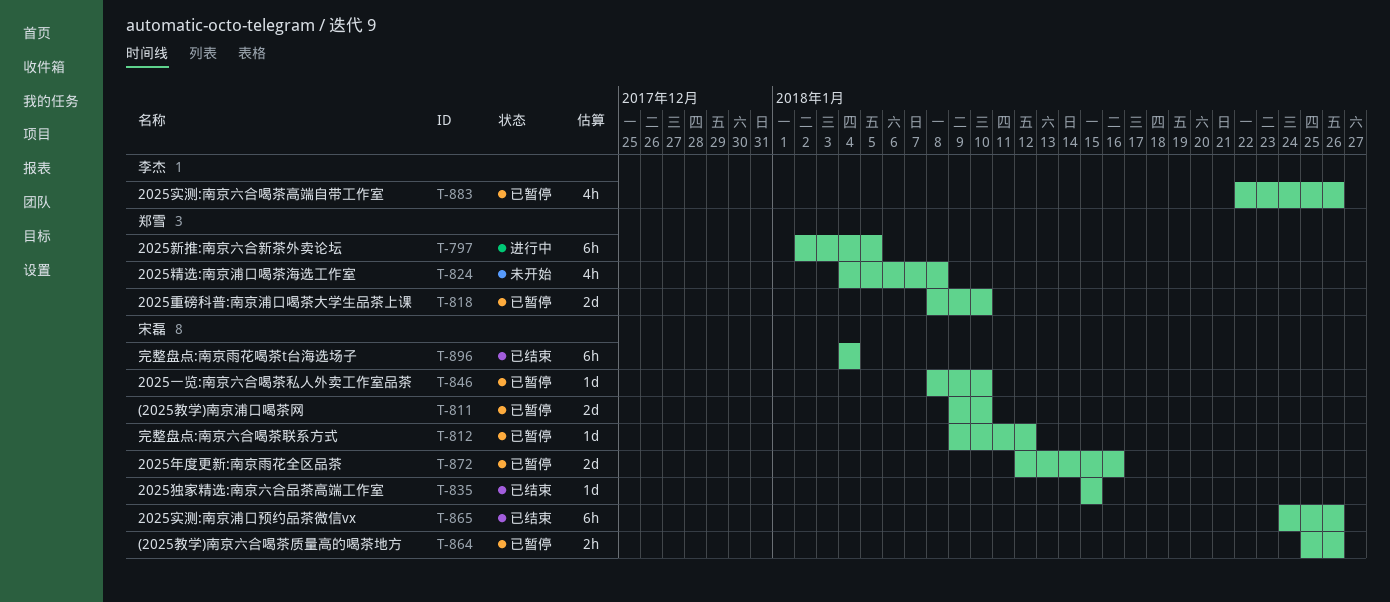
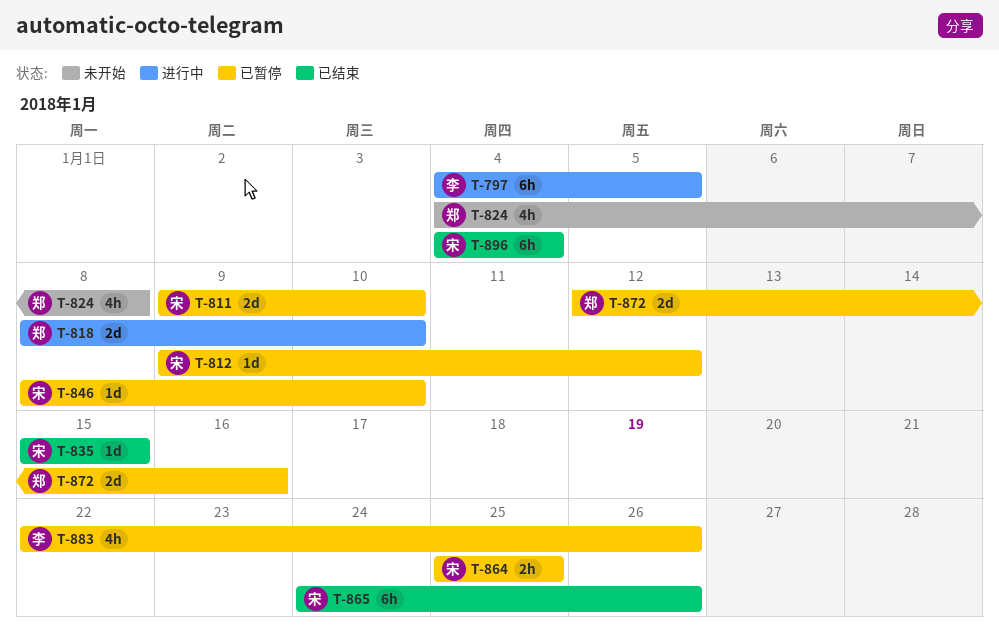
T-797, owner: 郑雪 -> 李杰
T-797, start: Jan 2 -> Jan 4
T-818, status: 已暂停 -> 进行中
T-864, due: Jan 26 -> Jan 25
T-872, owner: 宋磊 -> 郑雪

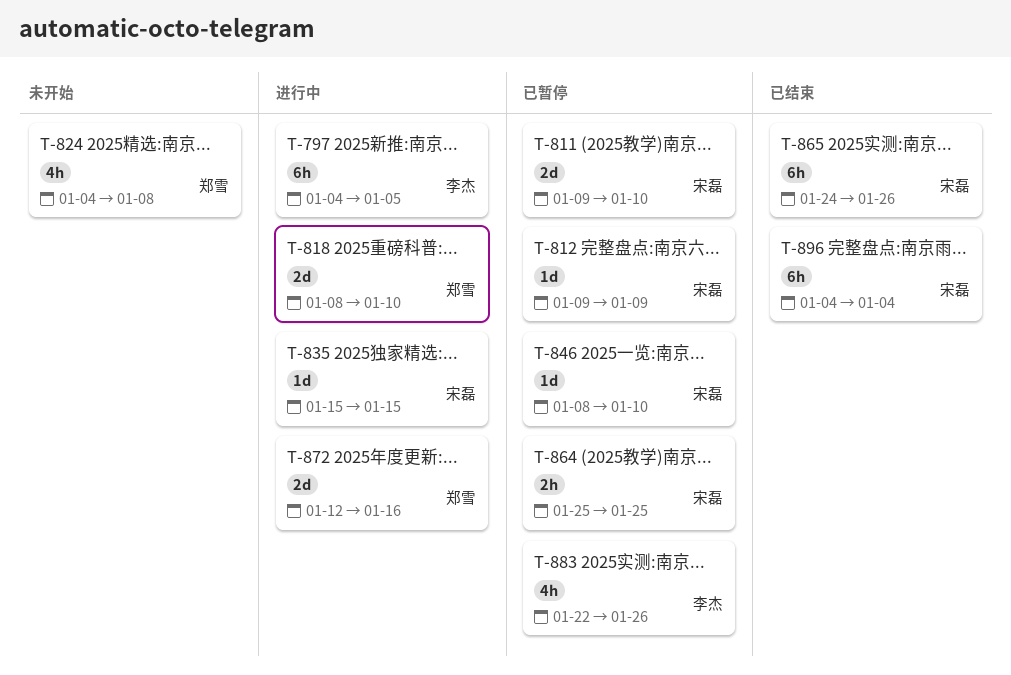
T-812, due: Jan 12 -> Jan 9
T-835, status: 已结束 -> 进行中
T-872, status: 已暂停 -> 进行中

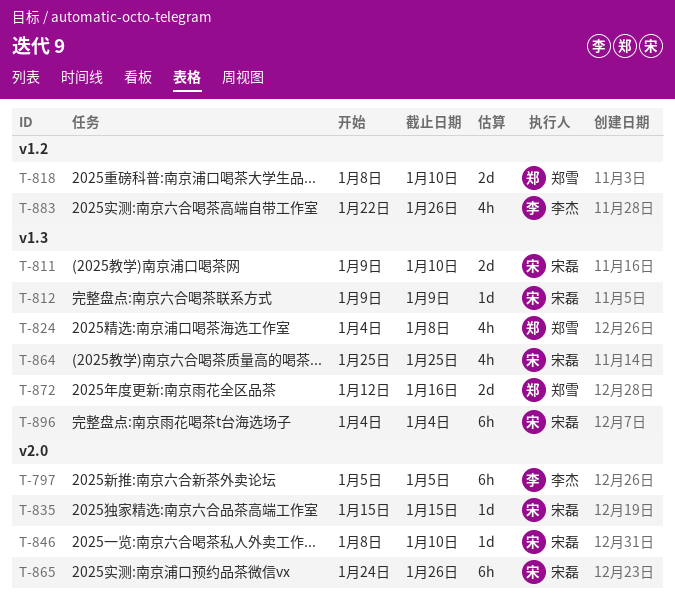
T-797, start: Jan 4 -> Jan 5
T-864, estimate: 2h -> 4h

